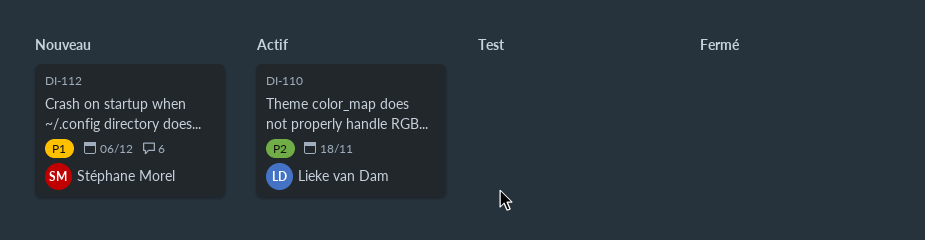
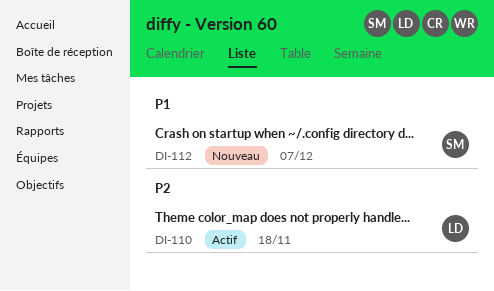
DI-112, due: Dec 6 -> Dec 7

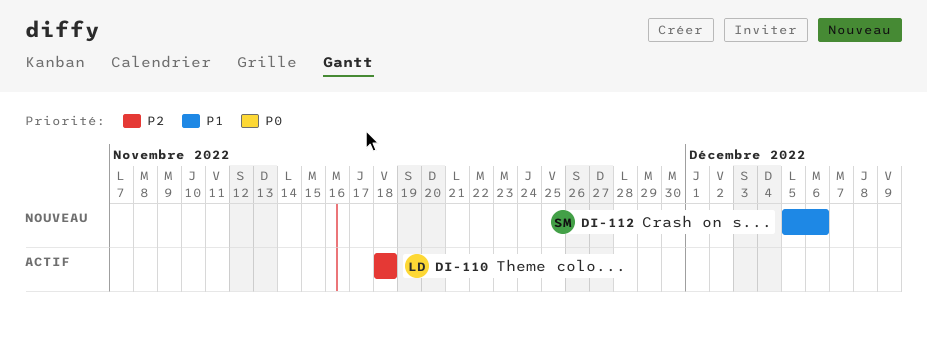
DI-112, due: Dec 7 -> Dec 6

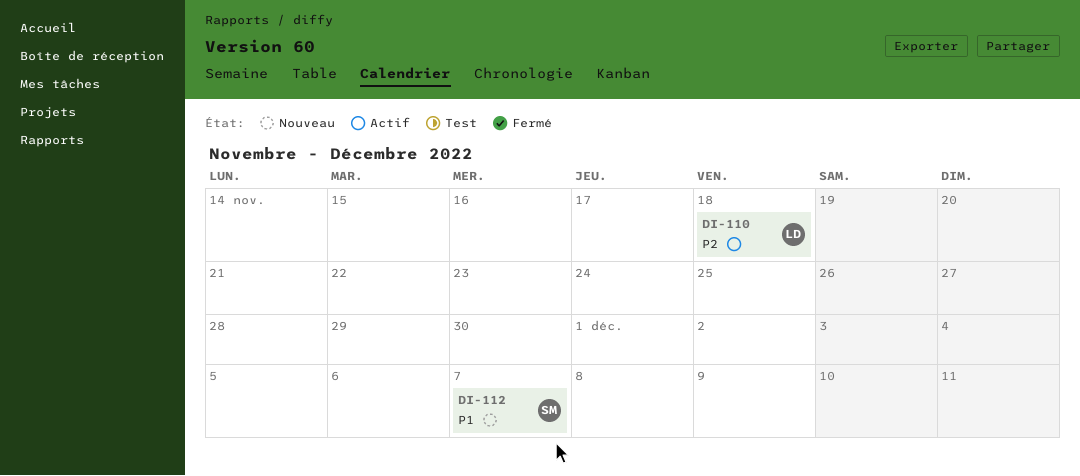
DI-112, due: Dec 6 -> Dec 7

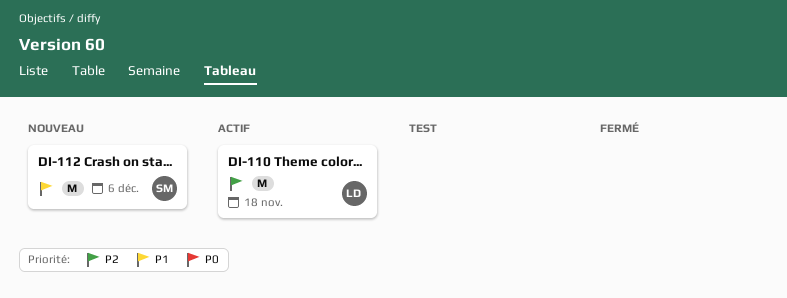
DI-112, due: Dec 7 -> Dec 6

